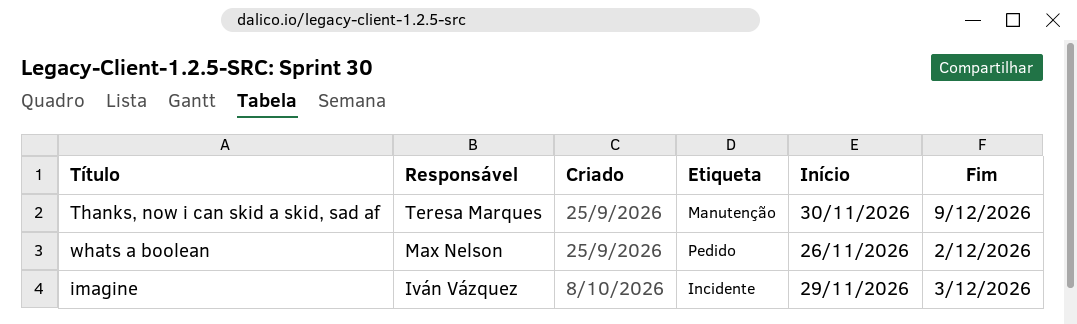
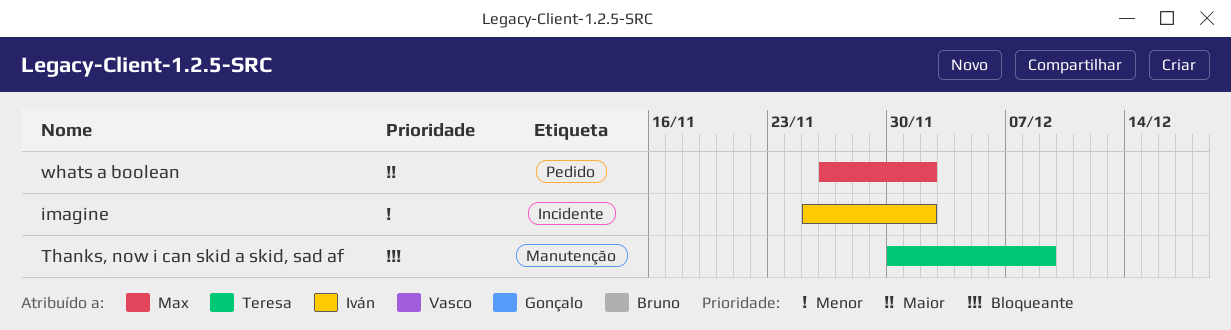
imagine, start: Nov 29 -> Nov 25
imagine, due: Dec 3 -> Dec 2

